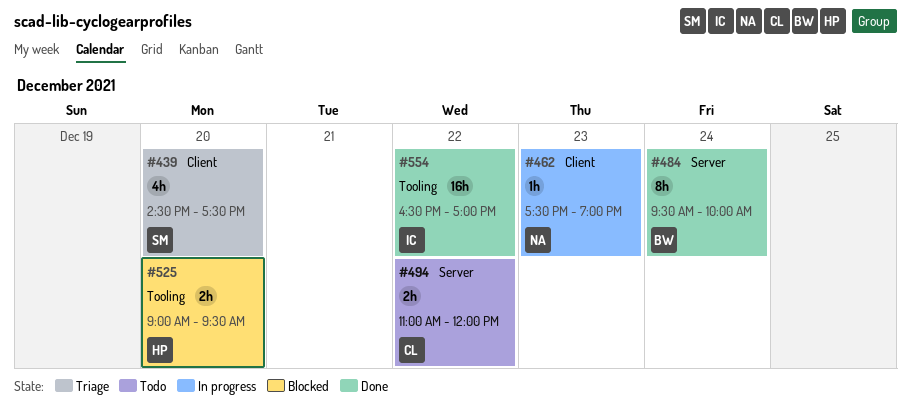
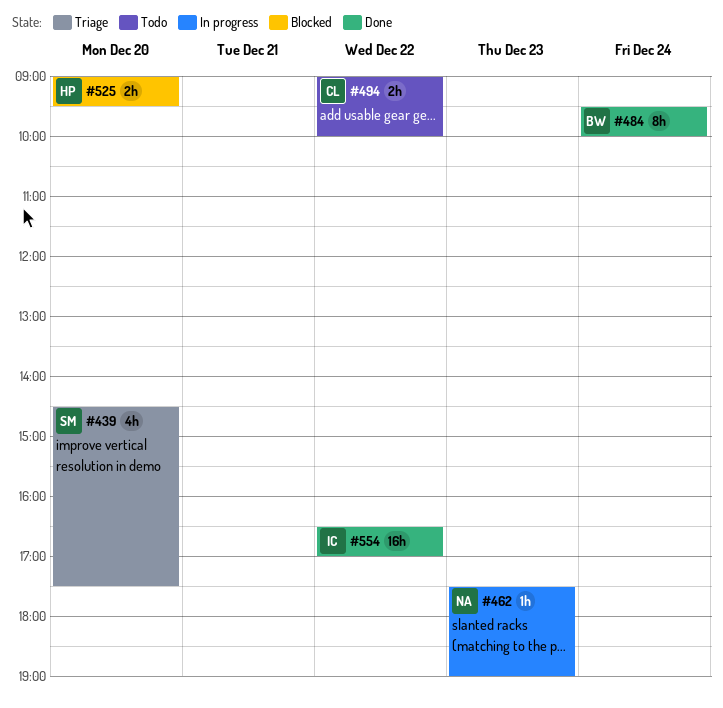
#494, begins: 11:00 -> 09:00
#494, ends: 12:00 -> 10:00

